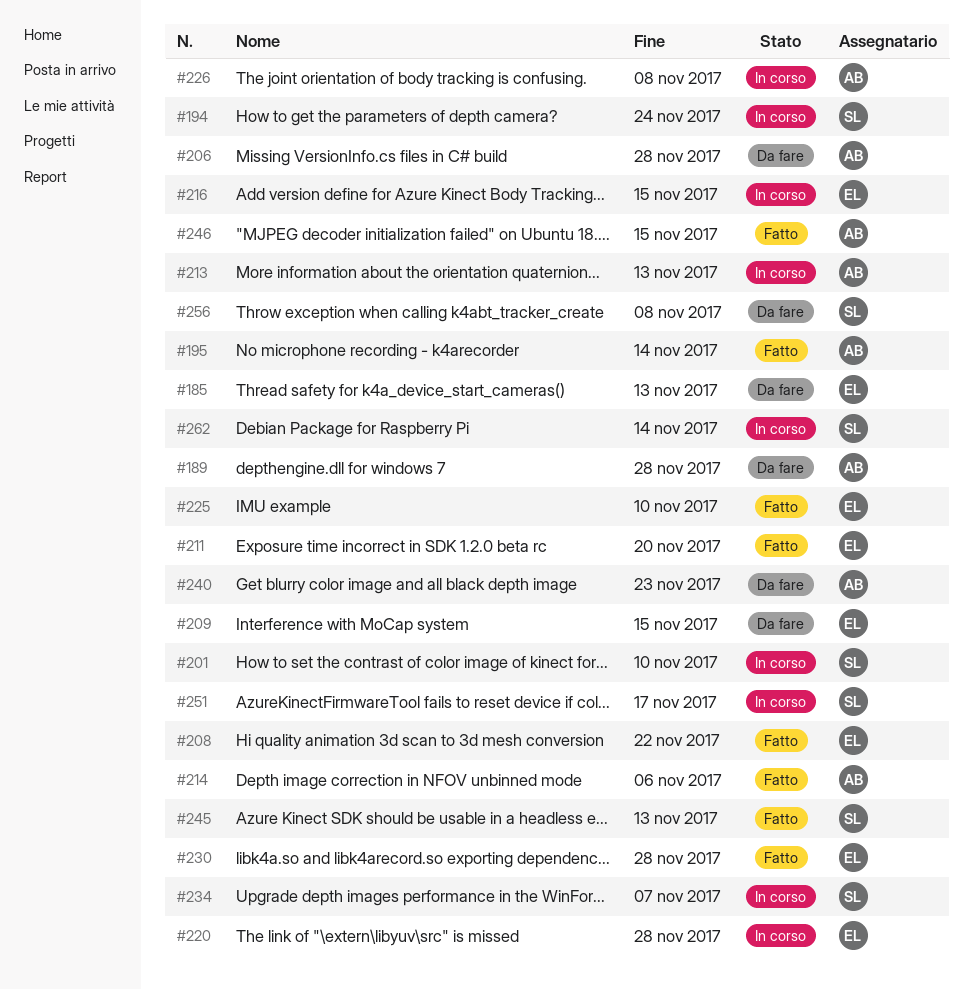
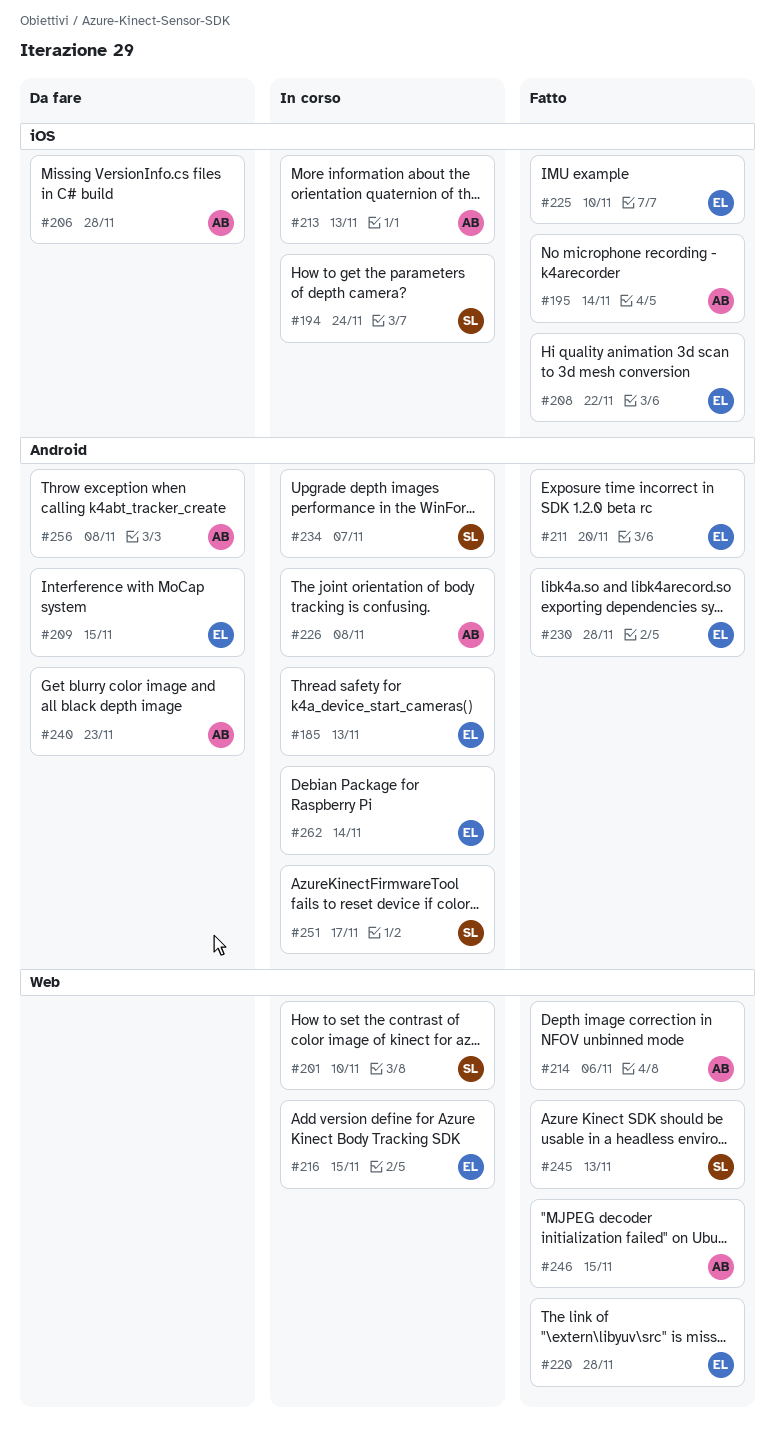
#185, status: Da fare -> In corso
#189: present -> none
#220, status: In corso -> Fatto
#256, owner: SL -> AB
#262, owner: SL -> EL

